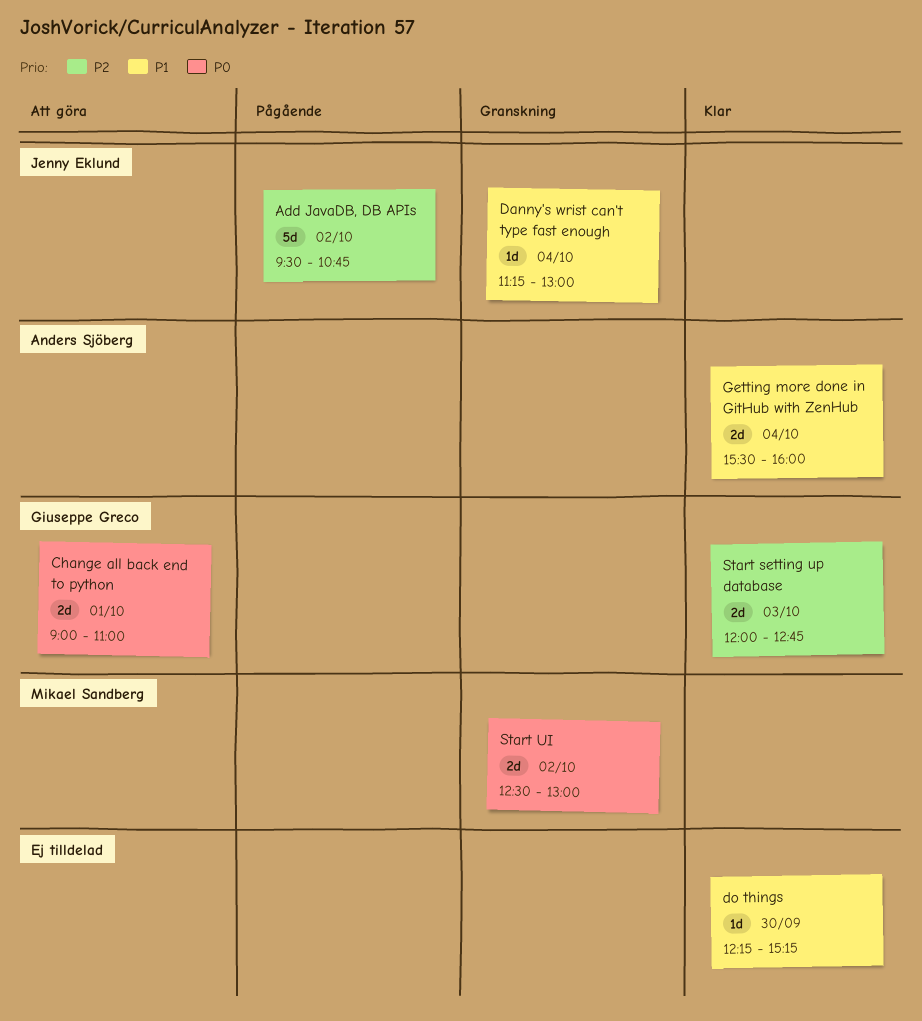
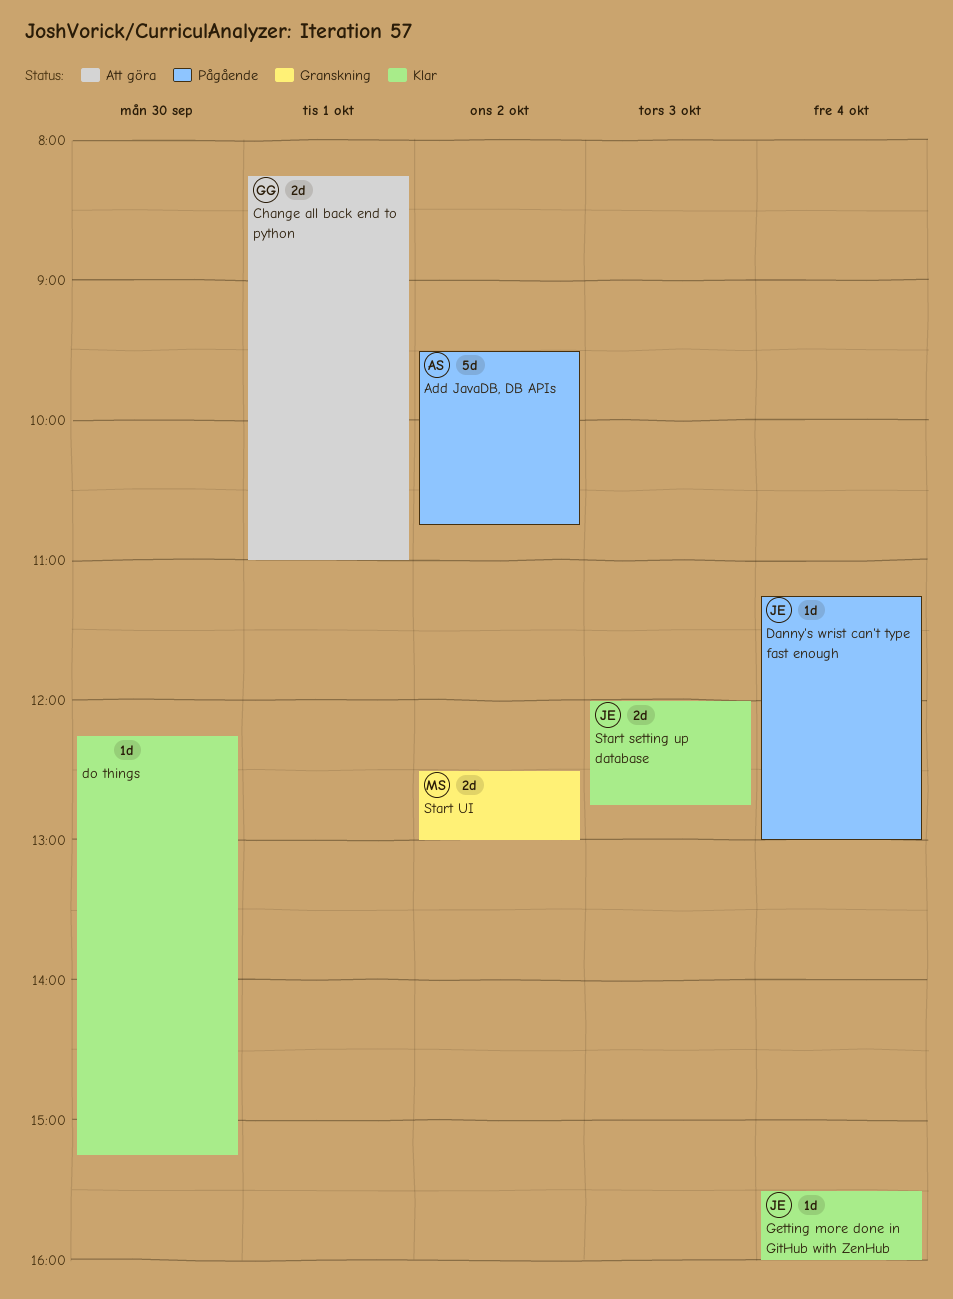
Add JavaDB, DB APIs, owner: Jenny Eklund -> Anders Sjöberg
Change all back end to python, begins: 09:00 -> 08:15
Danny's wrist can't type fast enough, status: Granskning -> Pågående
Getting more done in GitHub with ZenHub, owner: Anders Sjöberg -> Jenny Eklund
Getting more done in GitHub with ZenHub, estimate: 2d -> 1d
Start setting up database, owner: Giuseppe Greco -> Jenny Eklund

